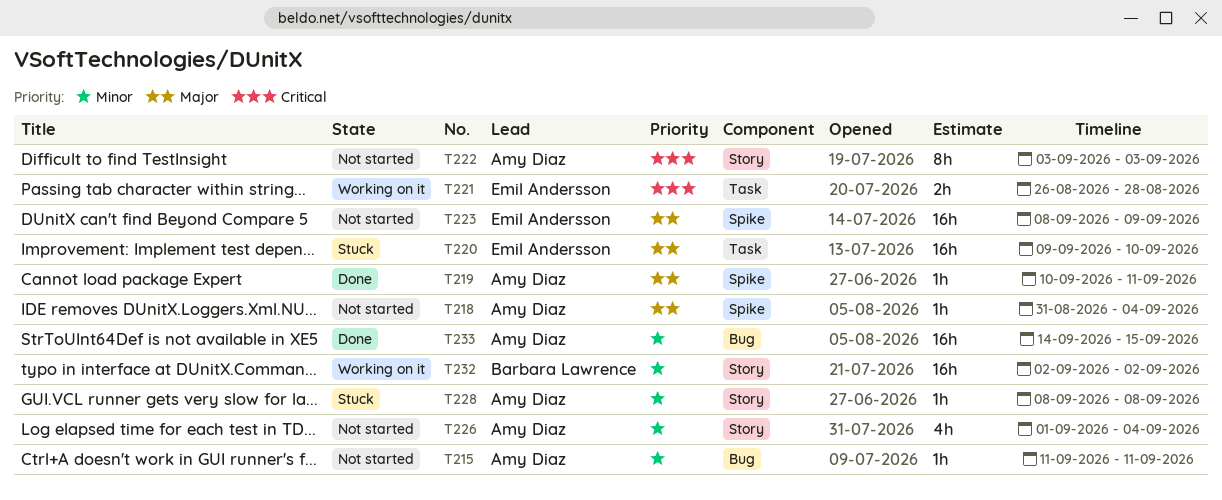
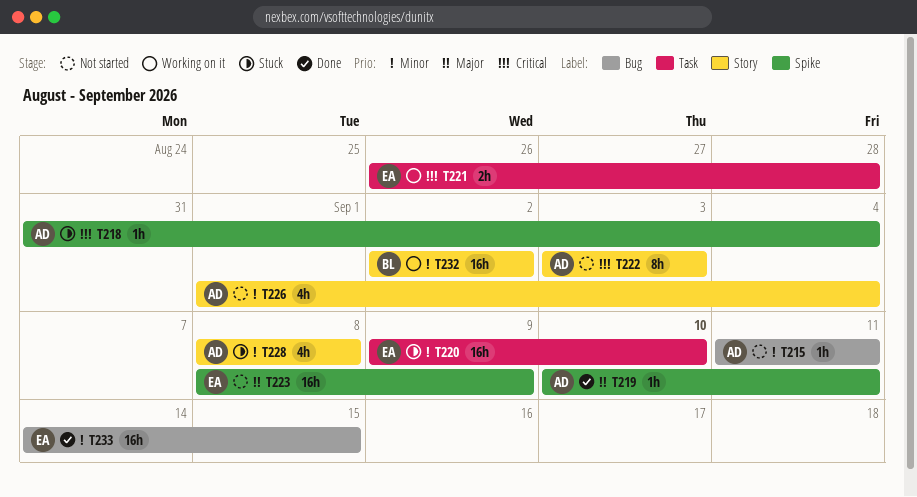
T218, status: Not started -> Stuck
T218, priority: Major -> Critical
T220, priority: Major -> Minor
T228, estimate: 1h -> 4h
T233, owner: Amy Diaz -> Emil Andersson

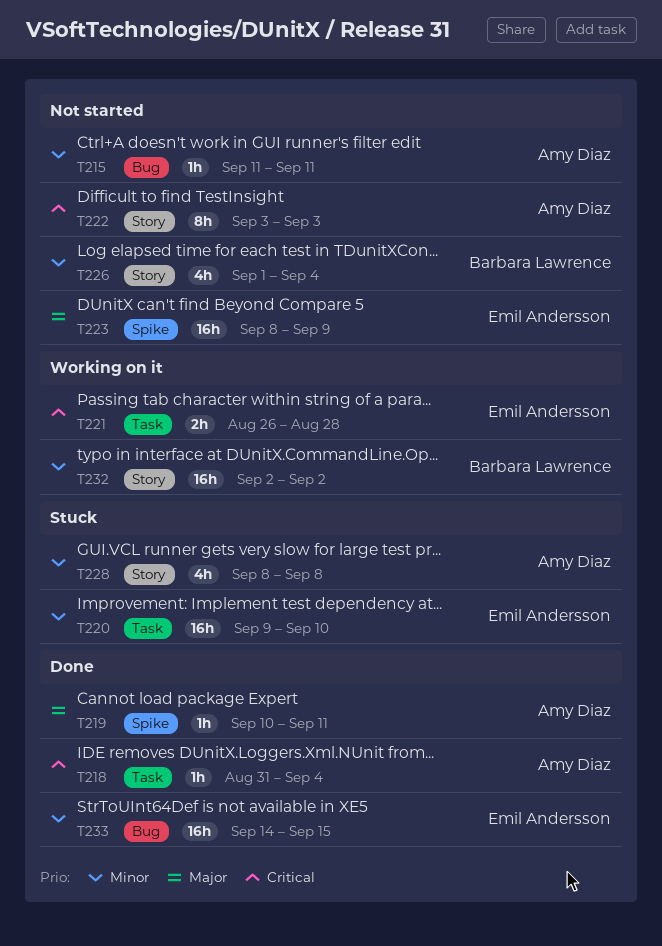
T218, status: Stuck -> Done
T218, label: Spike -> Task
T226, owner: Amy Diaz -> Barbara Lawrence

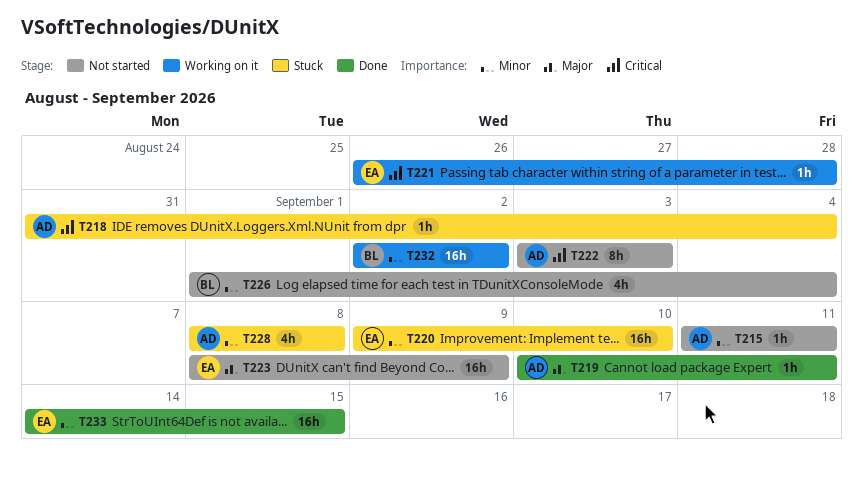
T218, status: Done -> Stuck
T221, estimate: 2h -> 1h

